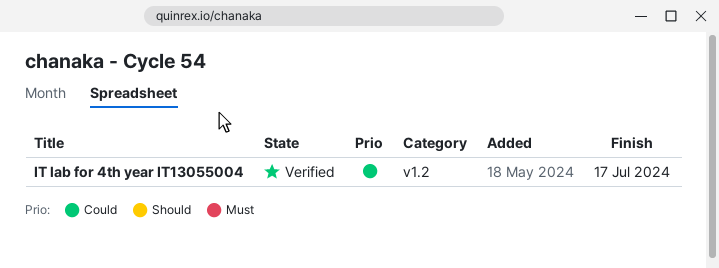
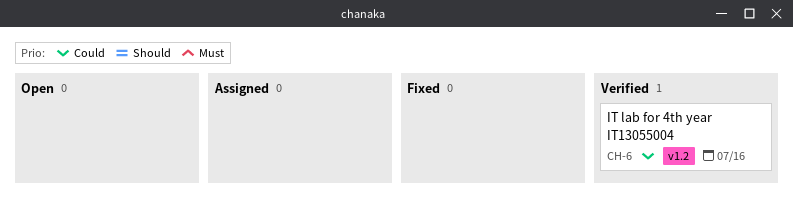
IT lab for 4th year IT13055004, due: Jul 17 -> Jul 16

